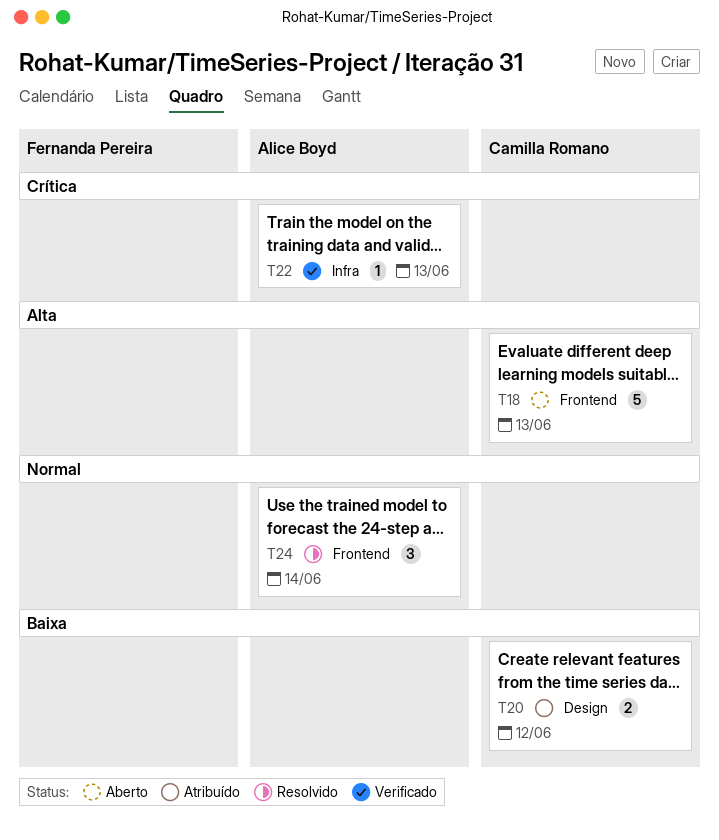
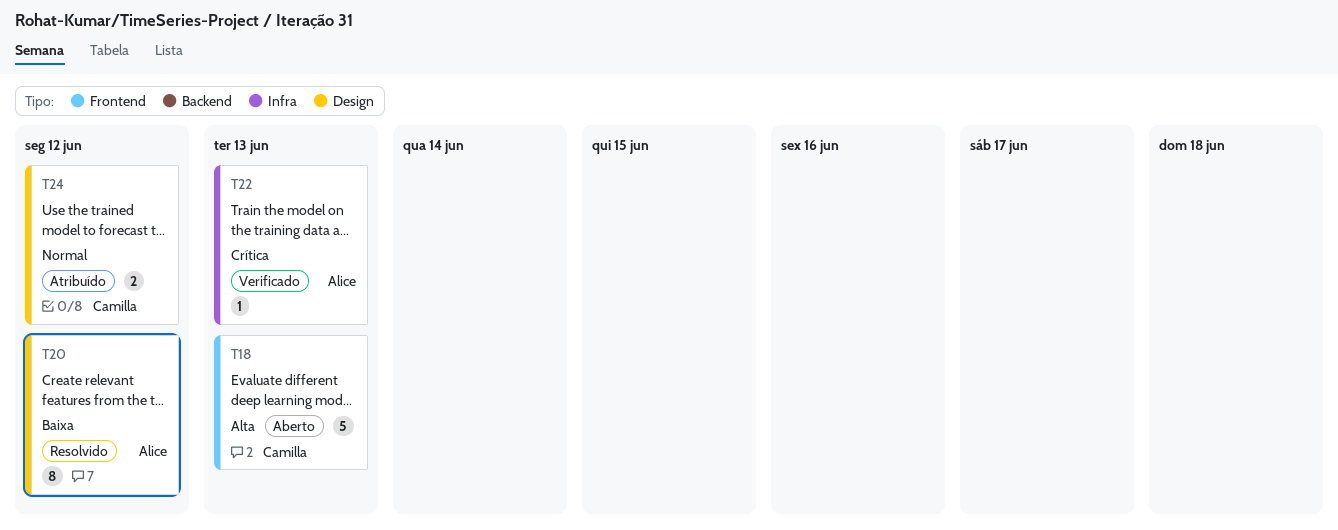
T20, status: Atribuído -> Resolvido
T20, owner: Camilla Romano -> Alice Boyd
T20, estimate: 2 -> 8
T24, status: Resolvido -> Atribuído
T24, owner: Alice Boyd -> Camilla Romano
T24, label: Frontend -> Design
T24, estimate: 3 -> 2
T24, due: Jun 14 -> Jun 12

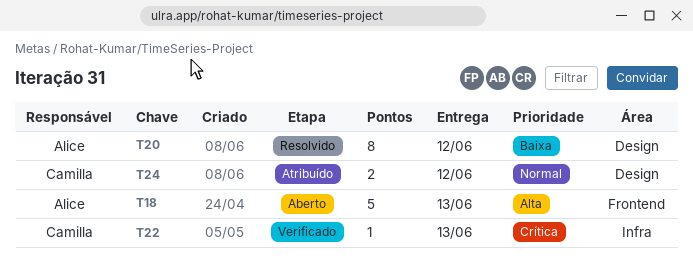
T18, owner: Camilla -> Alice
T22, owner: Alice -> Camilla

